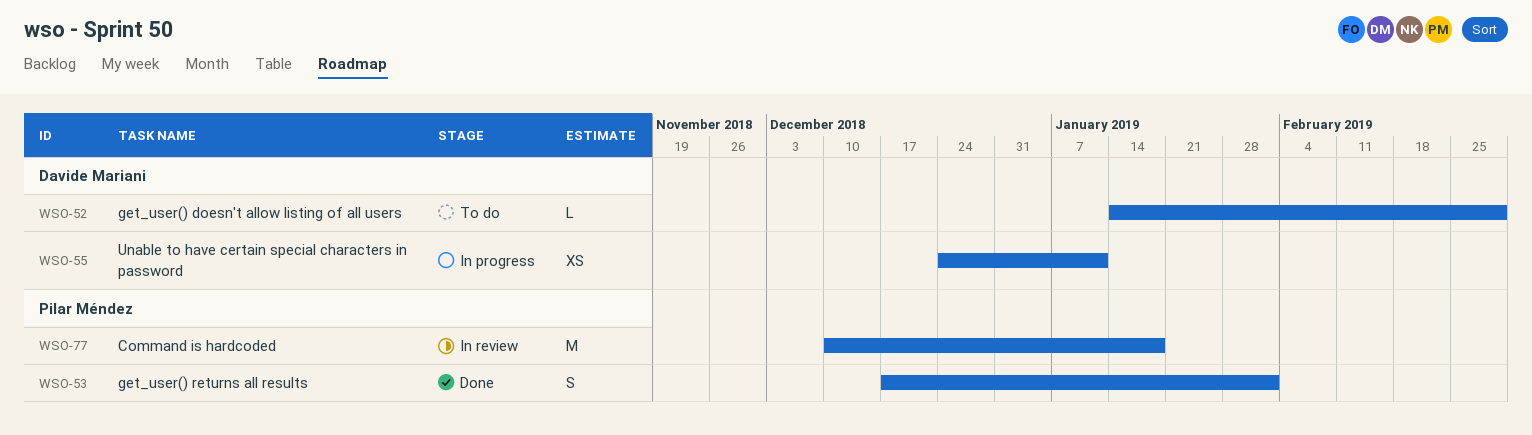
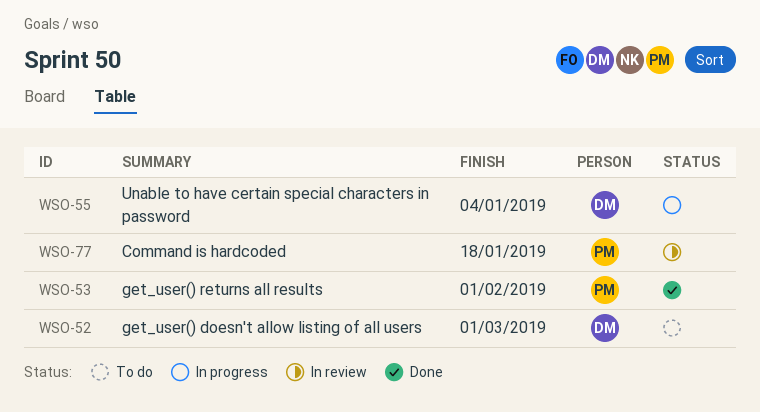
WSO-55, due: Jan 11 -> Jan 4

